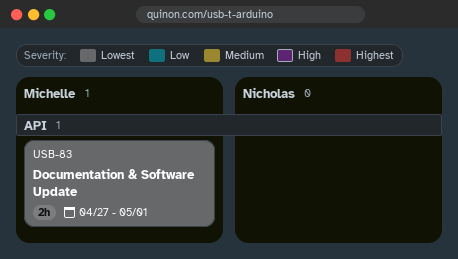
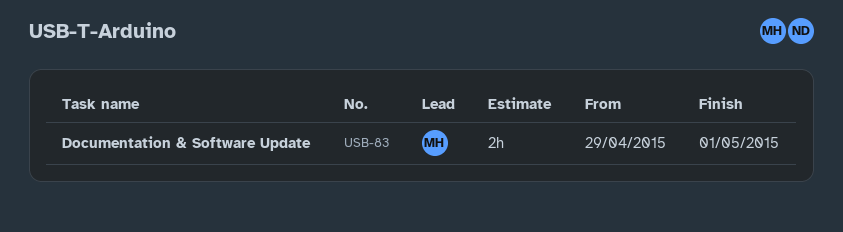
USB-83, start: Apr 27 -> Apr 29

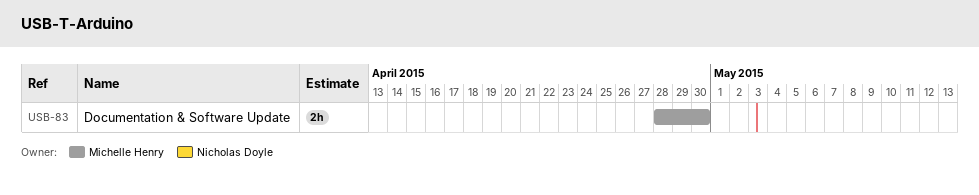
USB-83, start: Apr 29 -> Apr 28
USB-83, due: May 1 -> Apr 30

